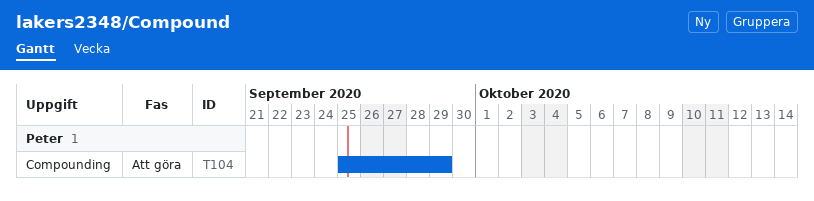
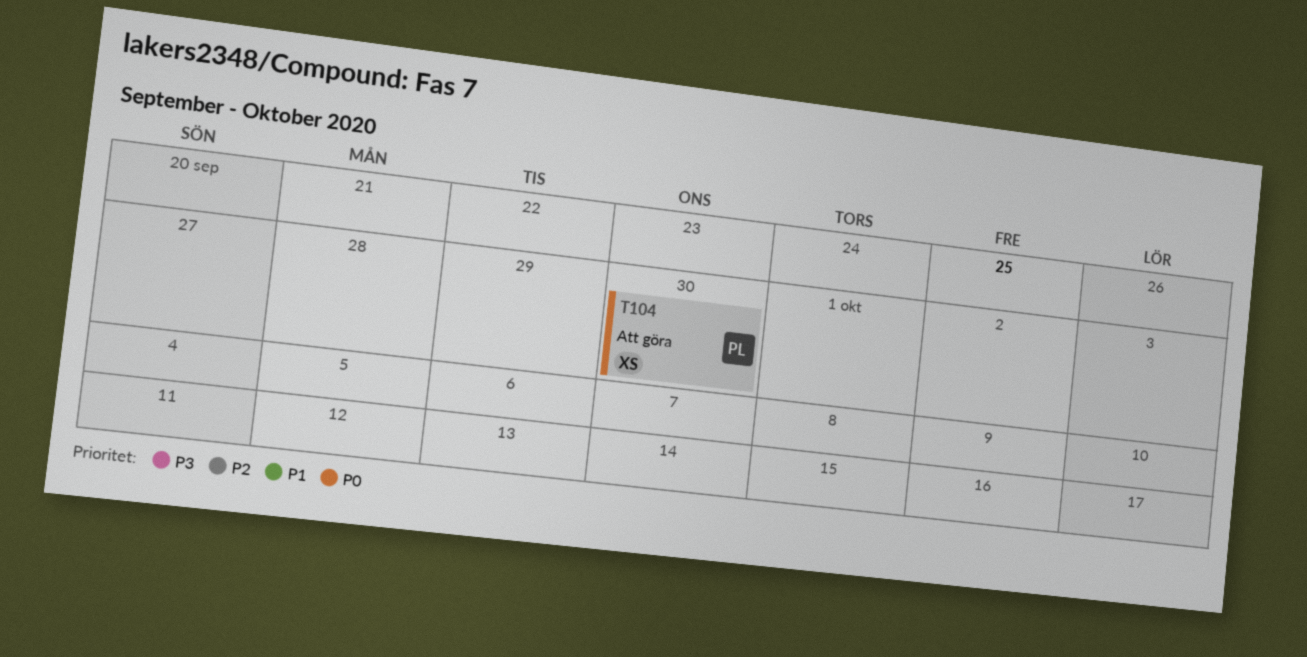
T104, due: Sep 29 -> Sep 30

